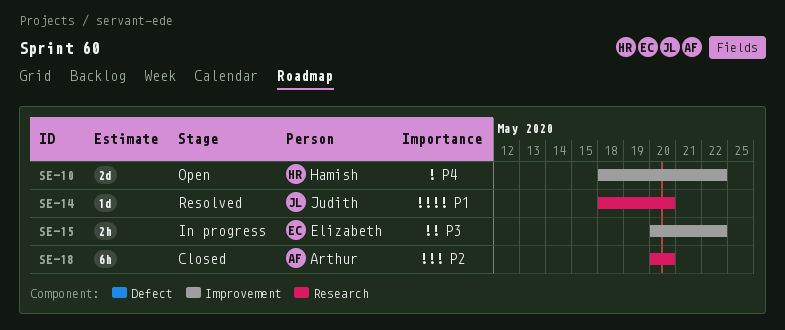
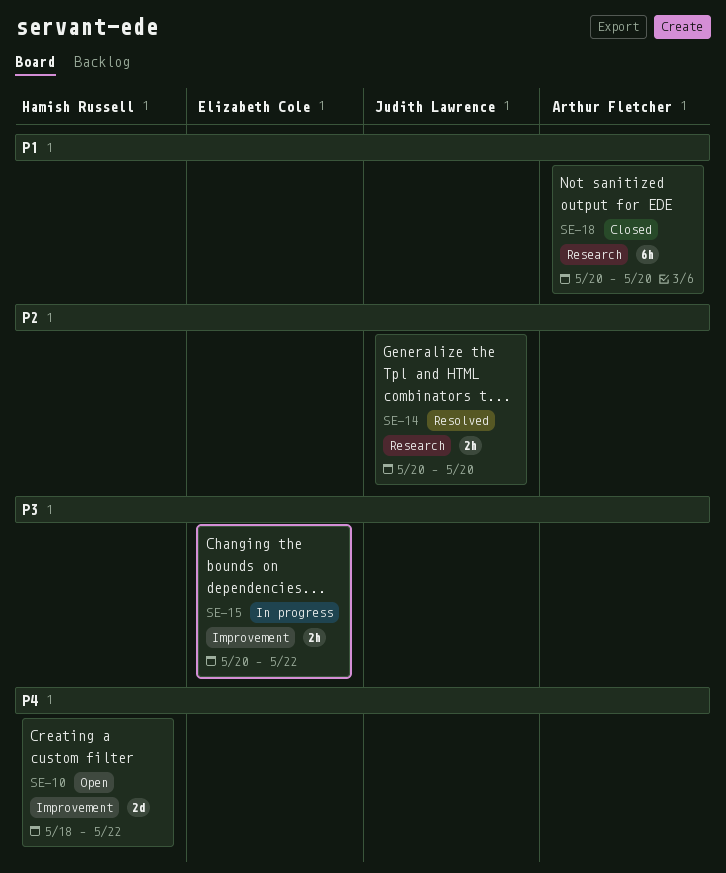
SE-14, priority: P1 -> P2
SE-14, estimate: 1d -> 2h
SE-14, start: May 18 -> May 20
SE-18, priority: P2 -> P1

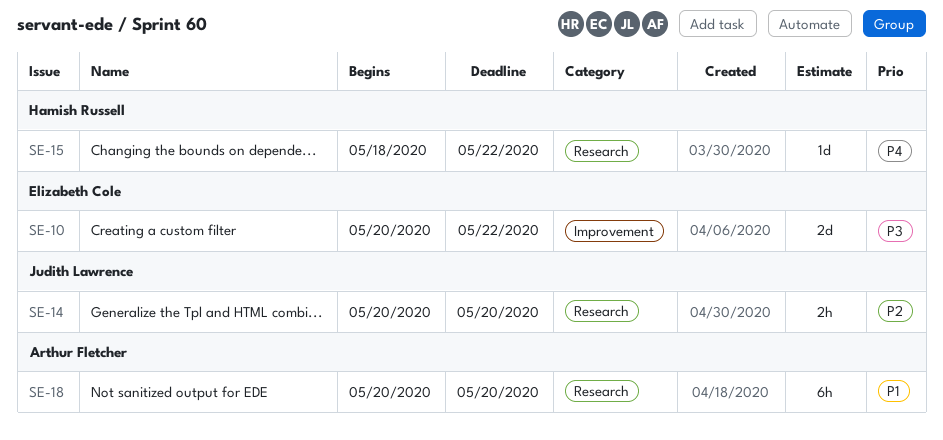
SE-10, owner: Hamish Russell -> Elizabeth Cole
SE-10, priority: P4 -> P3
SE-10, start: May 18 -> May 20
SE-15, owner: Elizabeth Cole -> Hamish Russell
SE-15, priority: P3 -> P4
SE-15, label: Improvement -> Research
SE-15, estimate: 2h -> 1d
SE-15, start: May 20 -> May 18

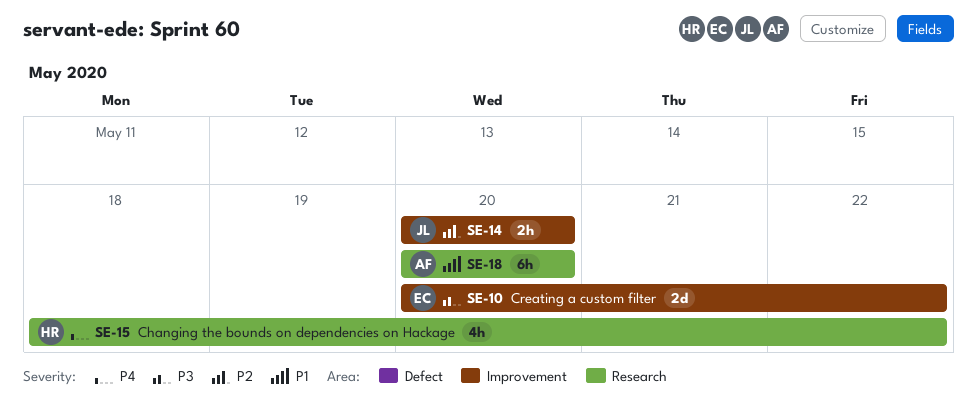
SE-14, label: Research -> Improvement
SE-15, estimate: 1d -> 4h

